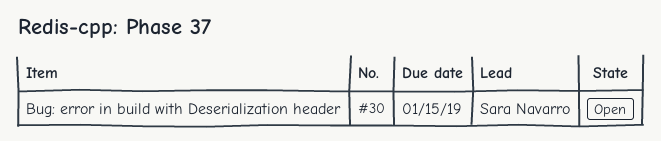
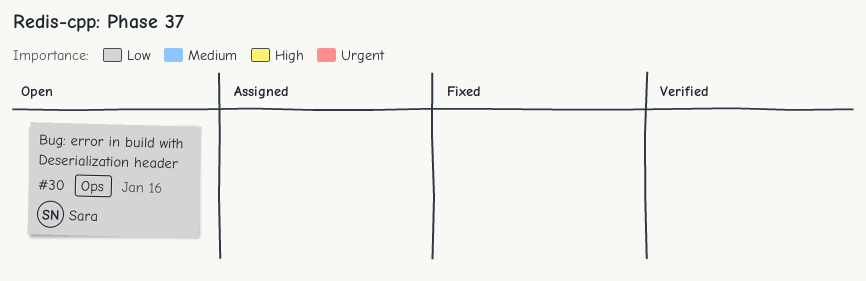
#30, due: Jan 15 -> Jan 16

